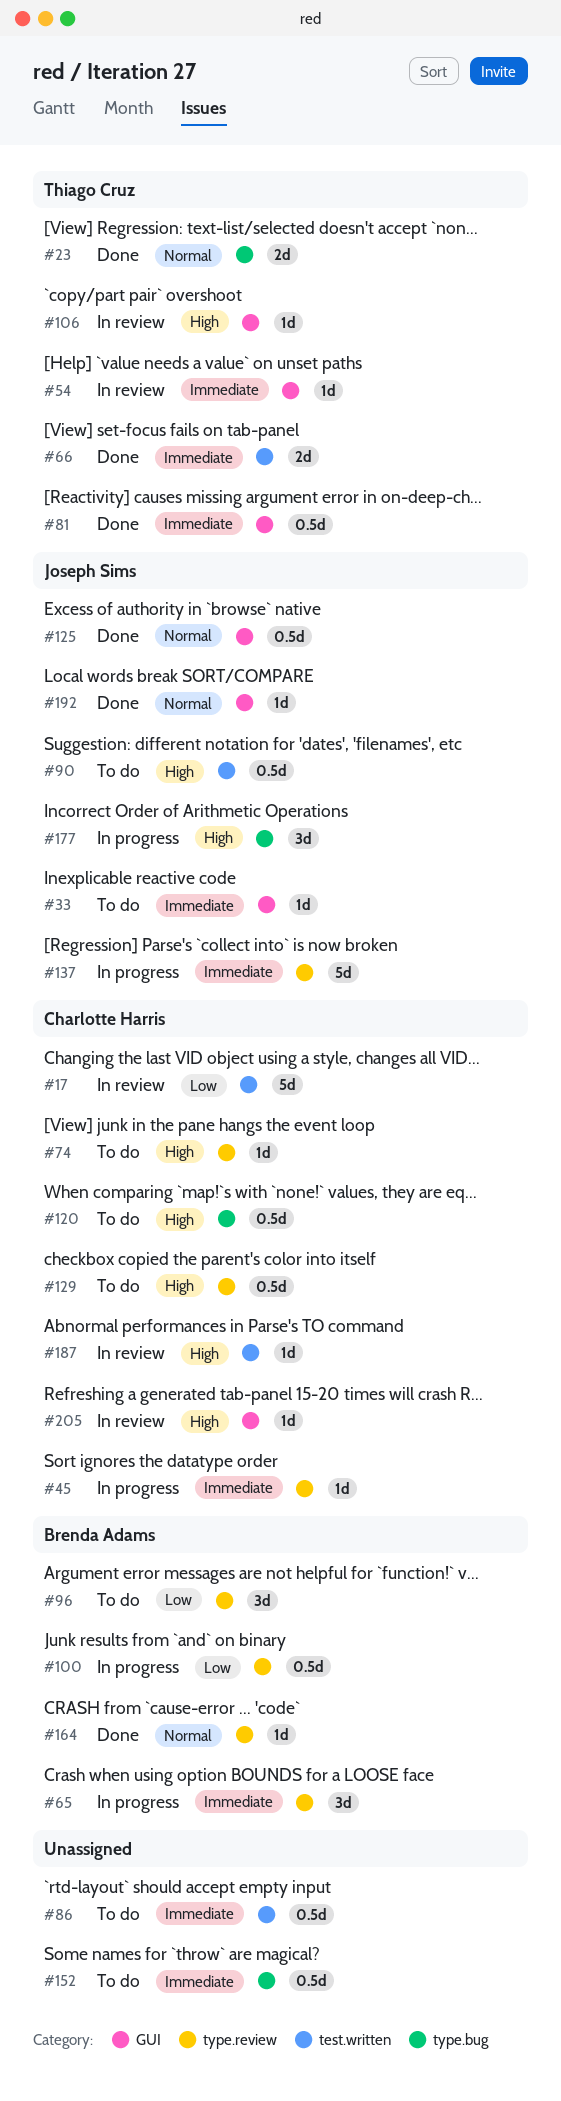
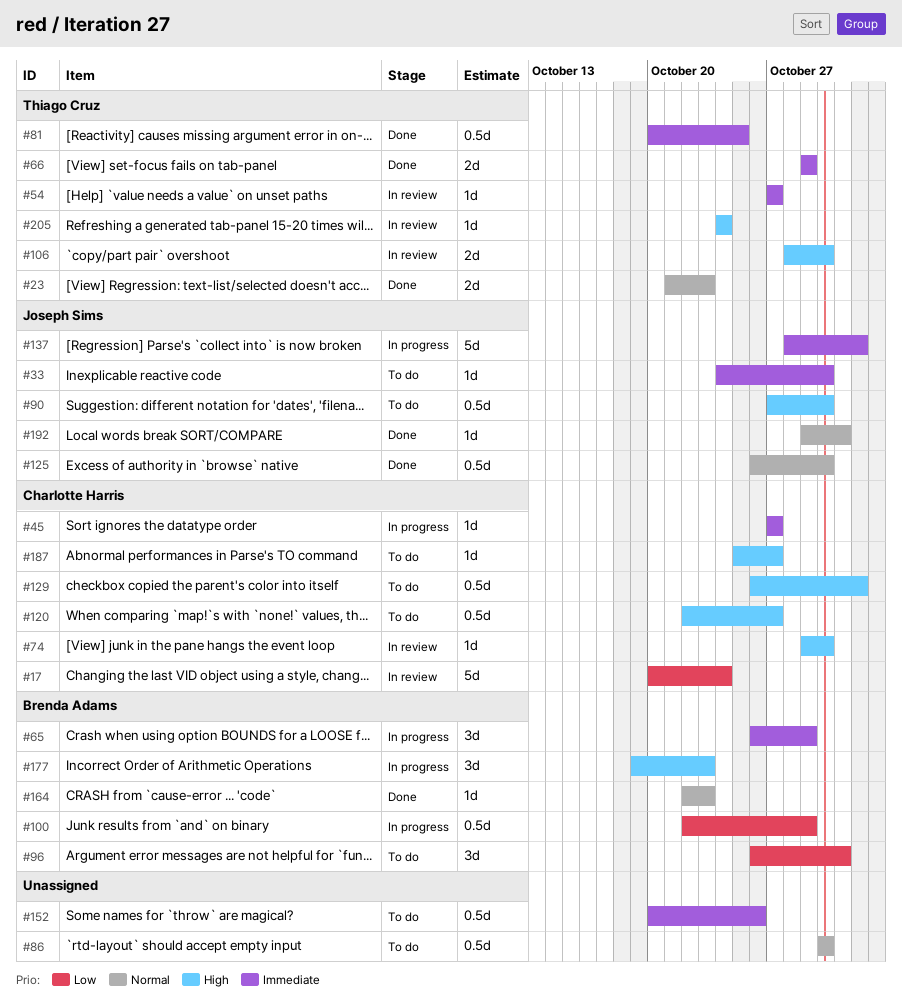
#74, status: To do -> In review
#86, priority: Immediate -> Normal
#106, estimate: 1d -> 2d
#177, owner: Joseph Sims -> Brenda Adams
#187, status: In review -> To do
#205, owner: Charlotte Harris -> Thiago Cruz

